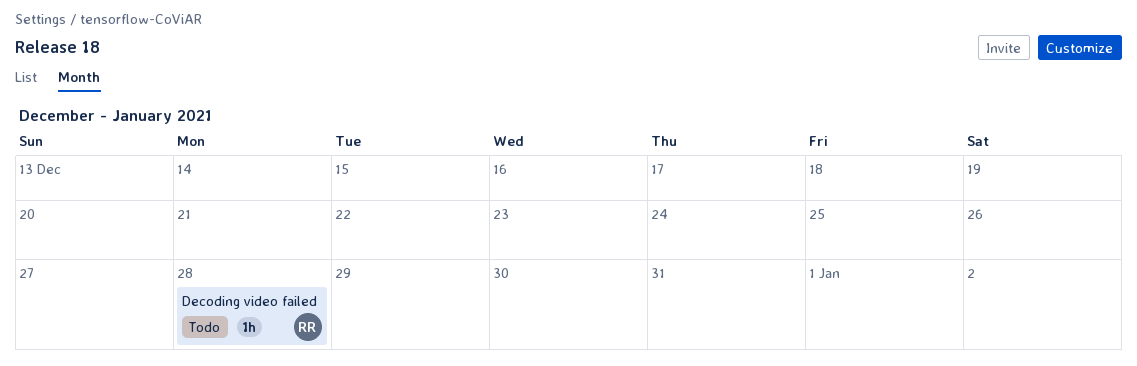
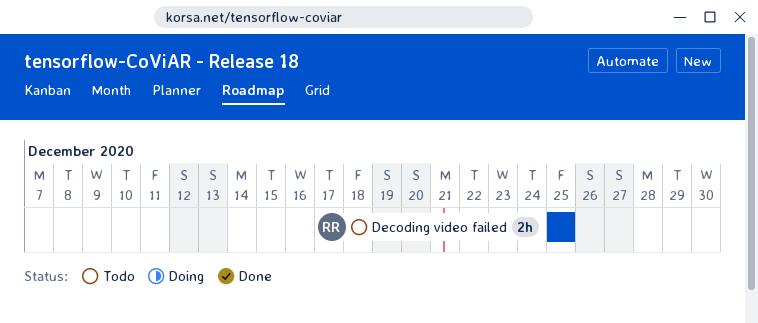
Decoding video failed, estimate: 1h -> 2h
Decoding video failed, due: Dec 28 -> Dec 25

